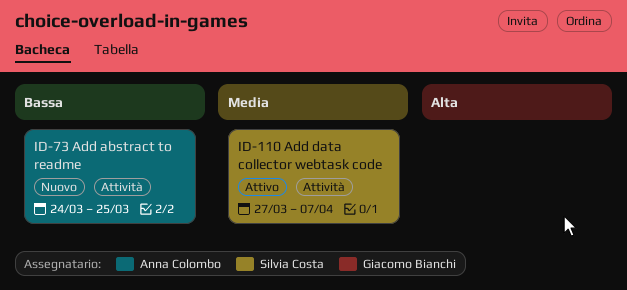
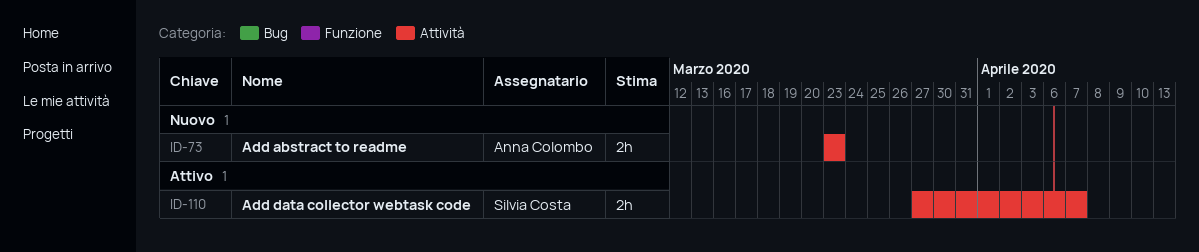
ID-73, start: Mar 24 -> Mar 23
ID-73, due: Mar 25 -> Mar 23

